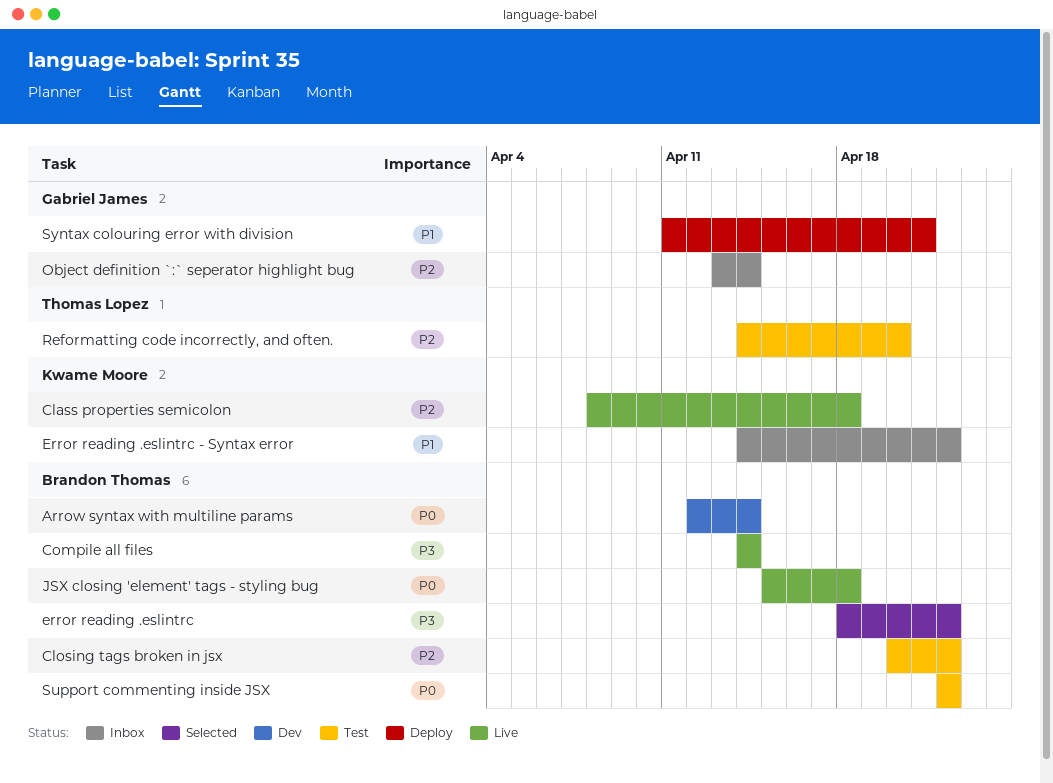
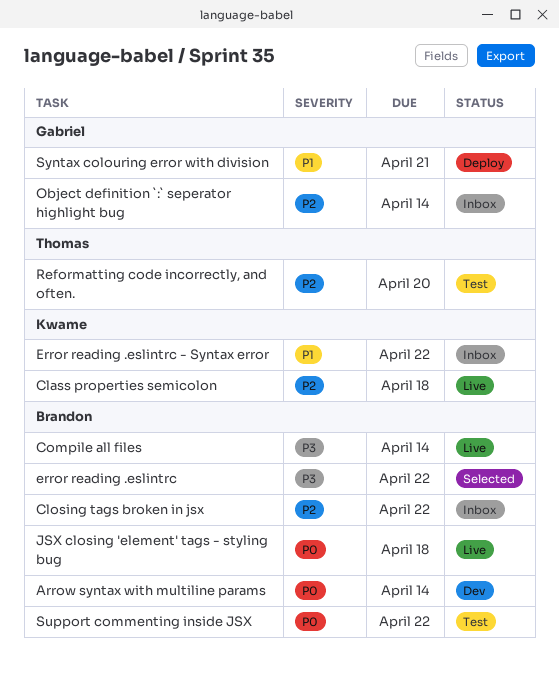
Closing tags broken in jsx, status: Test -> Inbox

